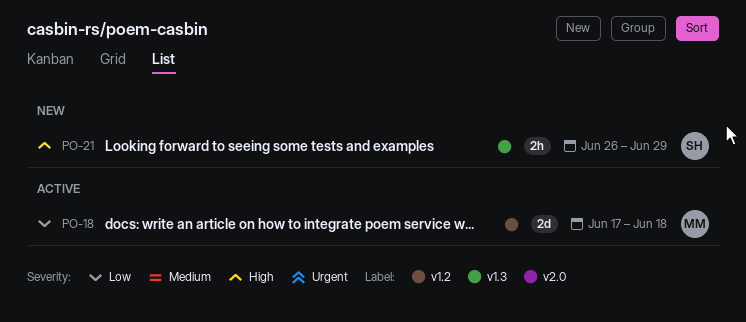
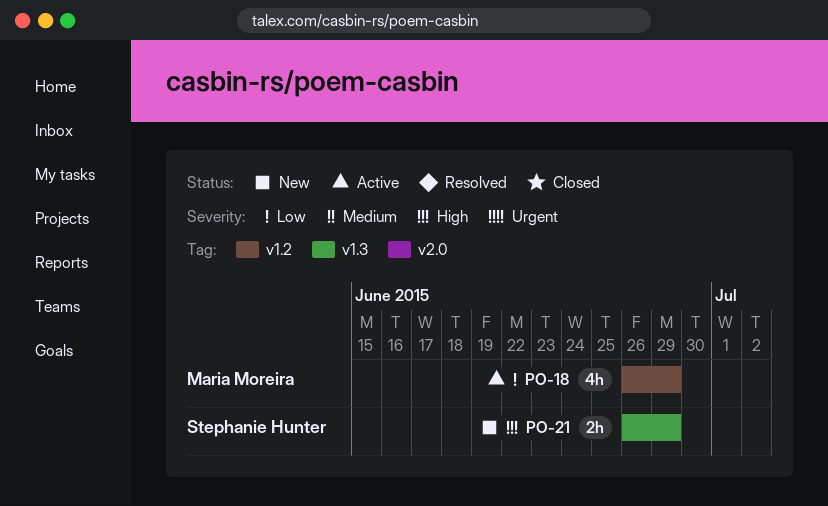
PO-18, estimate: 2d -> 4h
PO-18, start: Jun 17 -> Jun 26
PO-18, due: Jun 18 -> Jun 29

